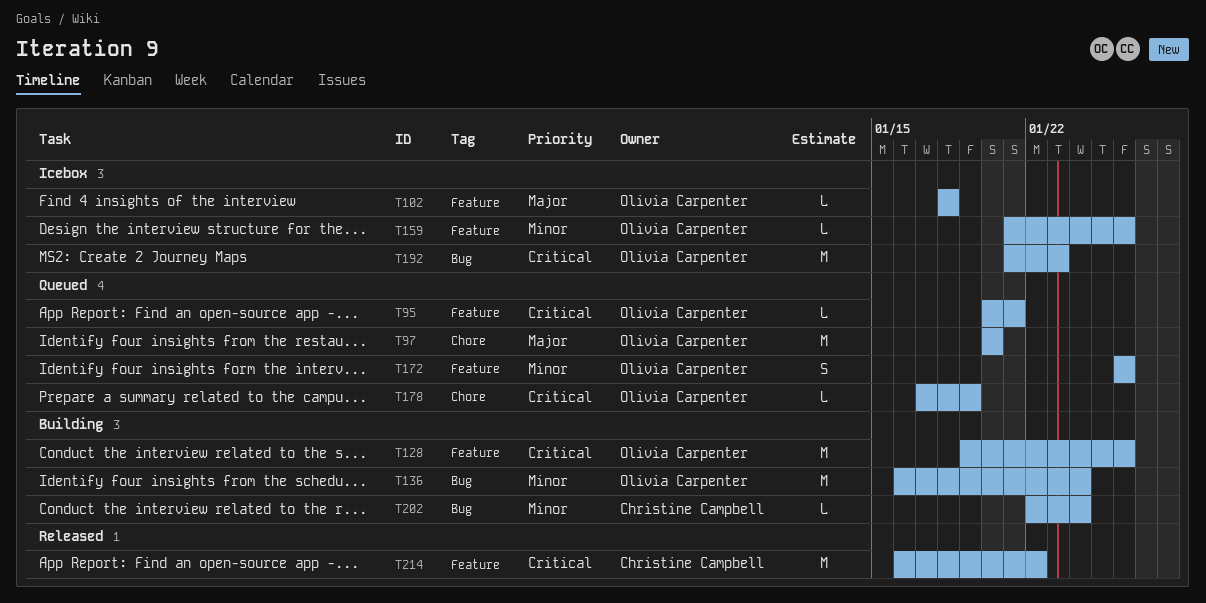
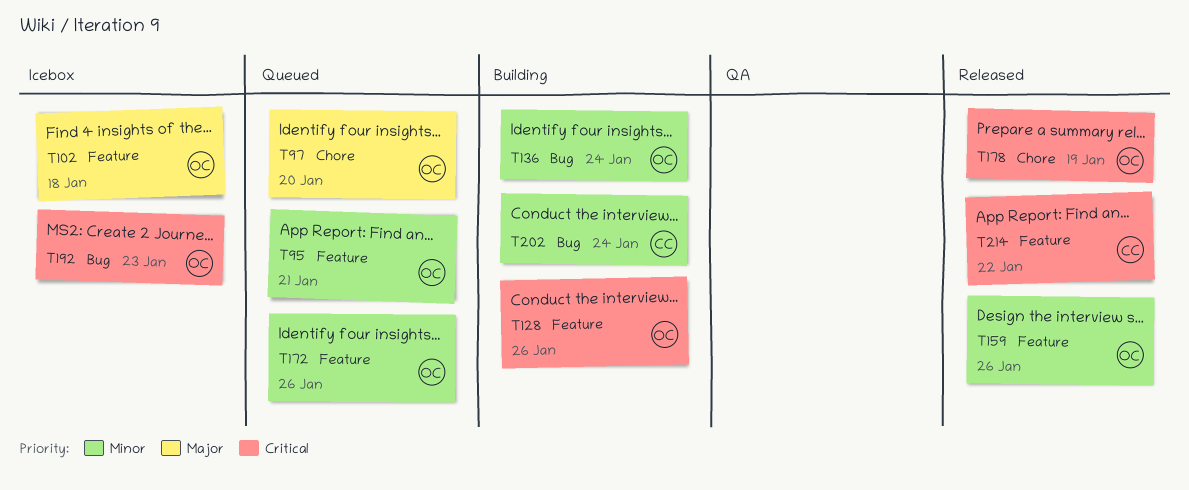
T95, priority: Critical -> Minor
T159, status: Icebox -> Released
T178, status: Queued -> Released

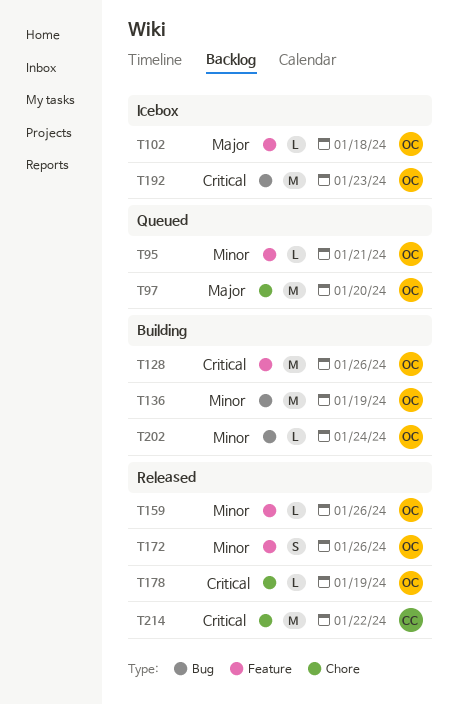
T136, due: Jan 24 -> Jan 19
T172, status: Queued -> Released
T202, owner: CC -> OC
T214, label: Feature -> Chore

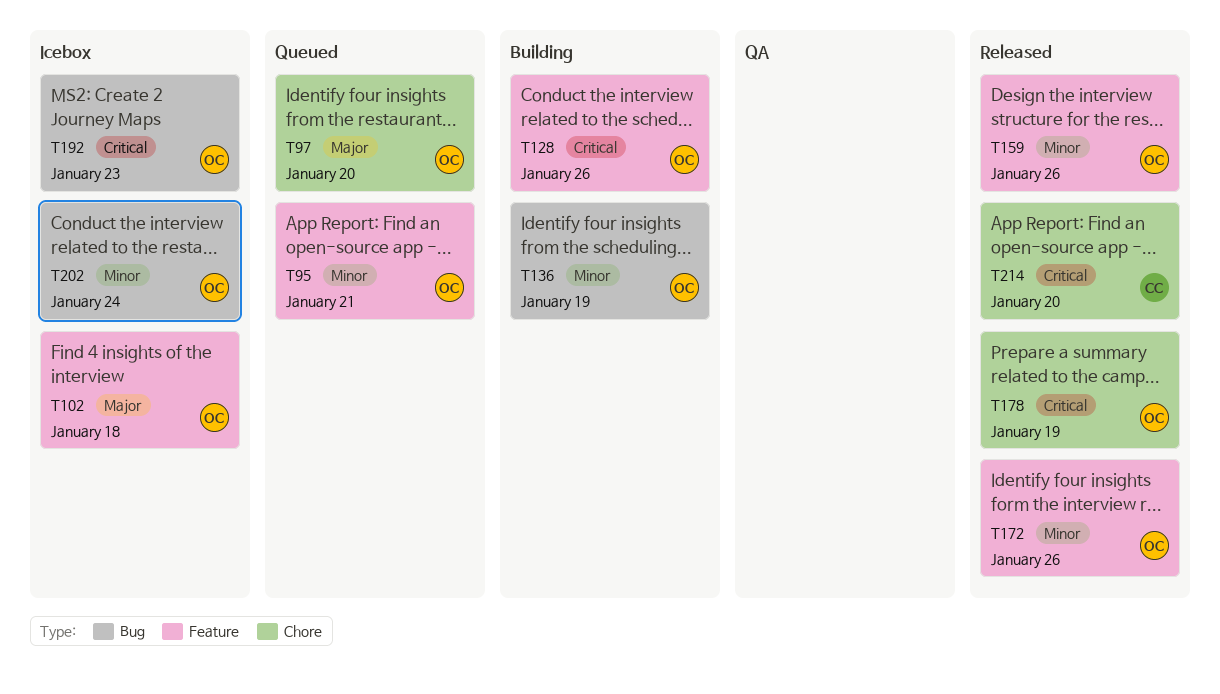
T202, status: Building -> Icebox
T214, due: Jan 22 -> Jan 20

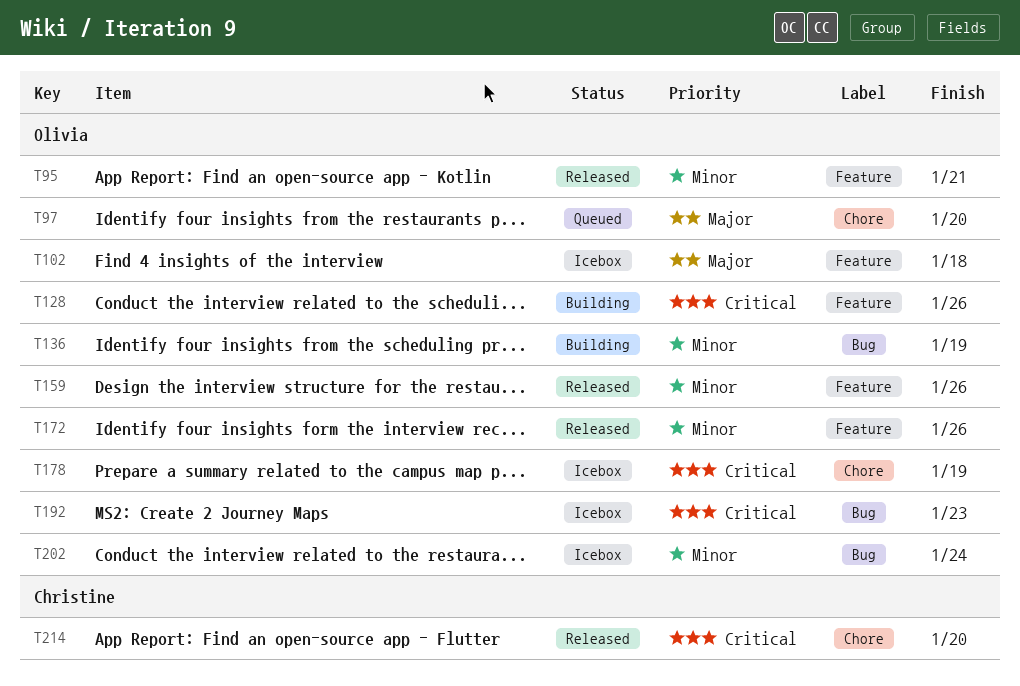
T95, status: Queued -> Released
T178, status: Released -> Icebox

